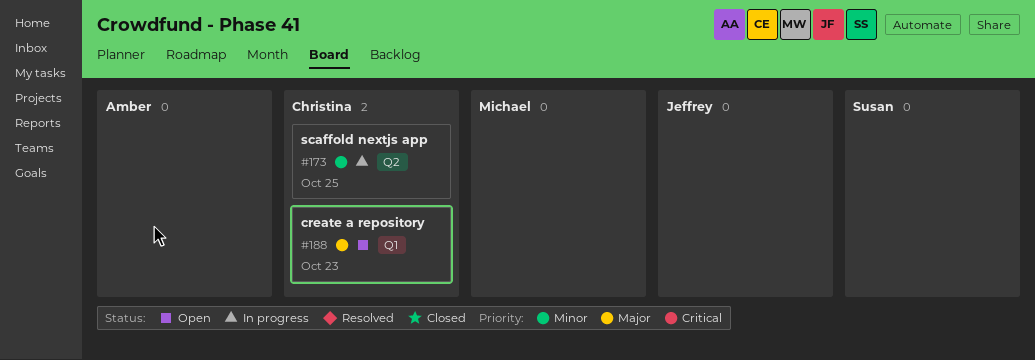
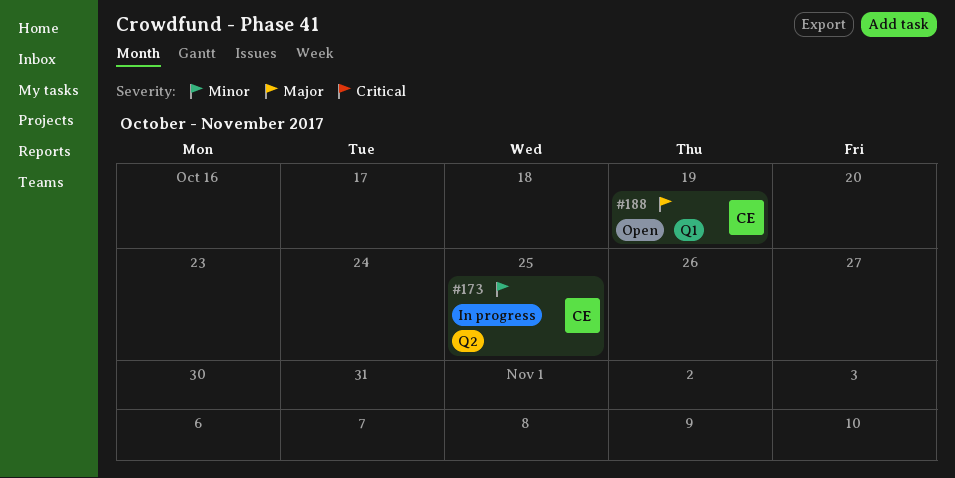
#188, due: Oct 23 -> Oct 19

